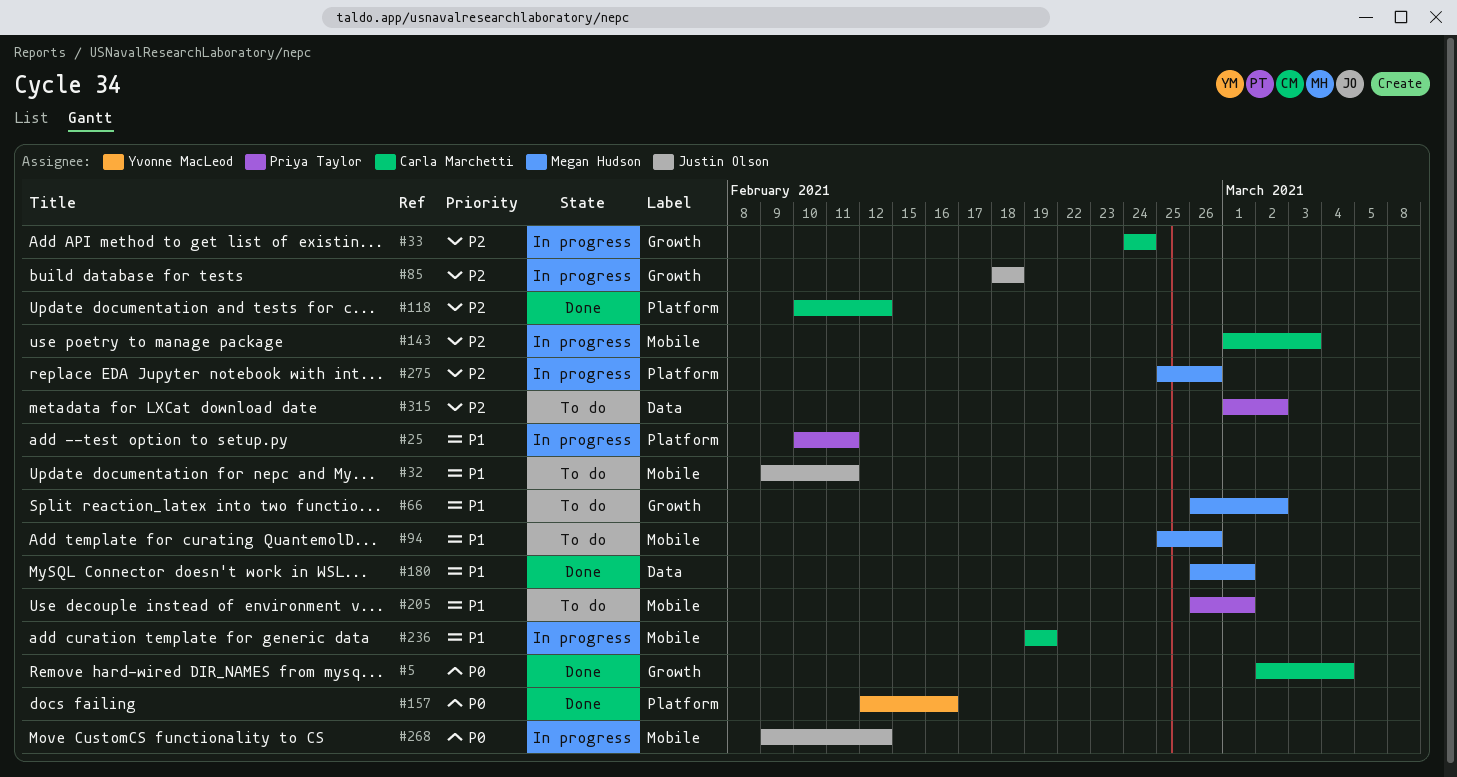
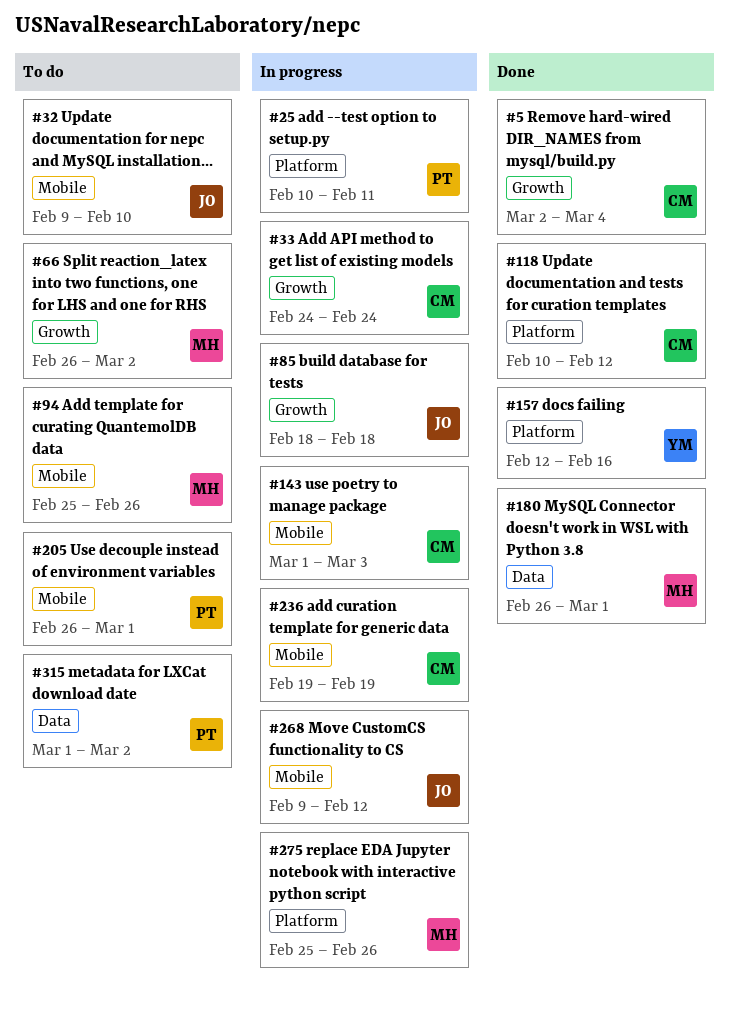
#32, due: Feb 11 -> Feb 10

